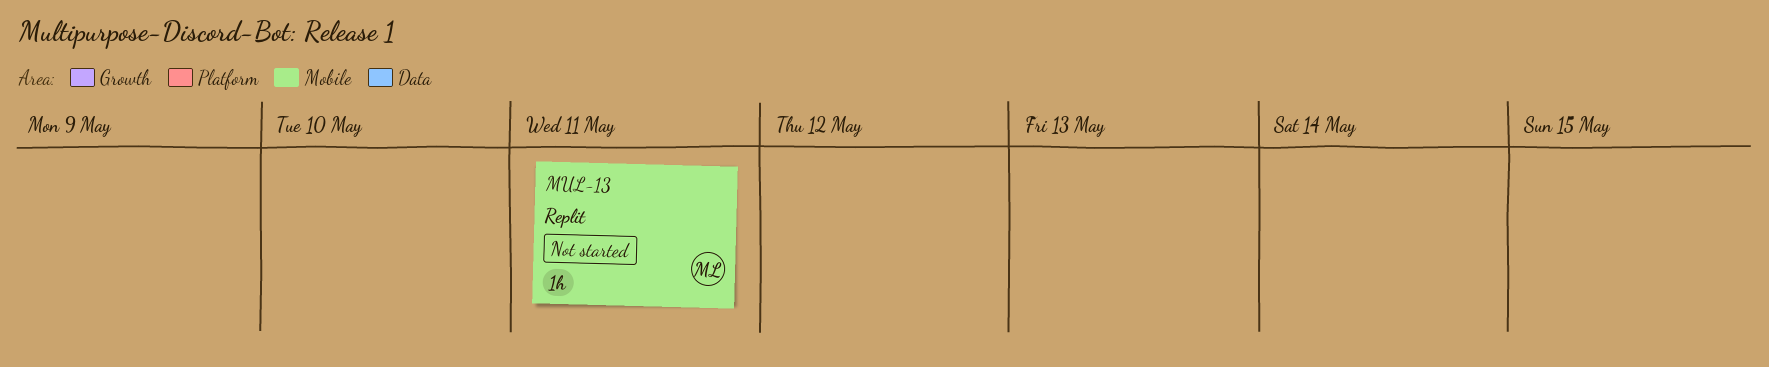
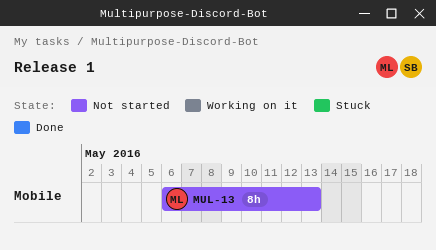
MUL-13, estimate: 1h -> 8h
MUL-13, due: May 11 -> May 13

